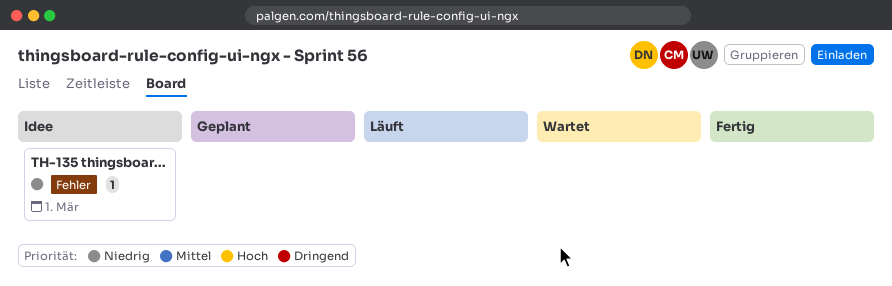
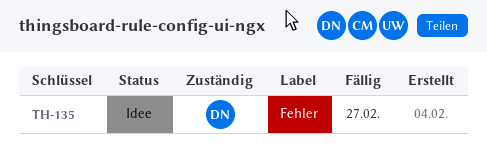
TH-135, due: Mar 1 -> Feb 27

